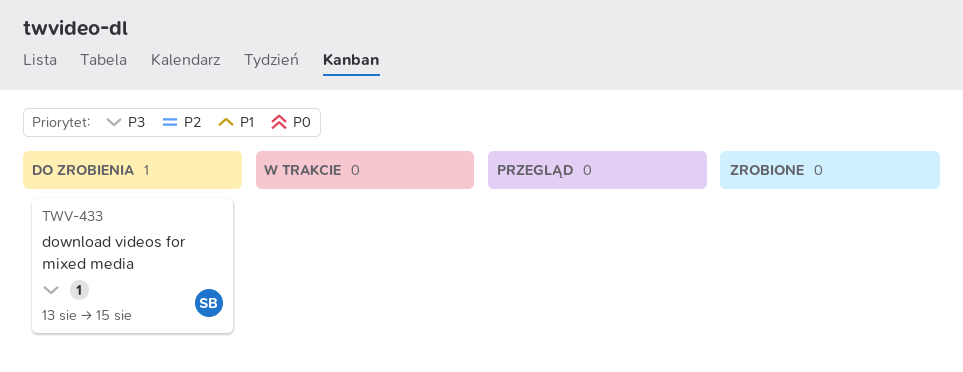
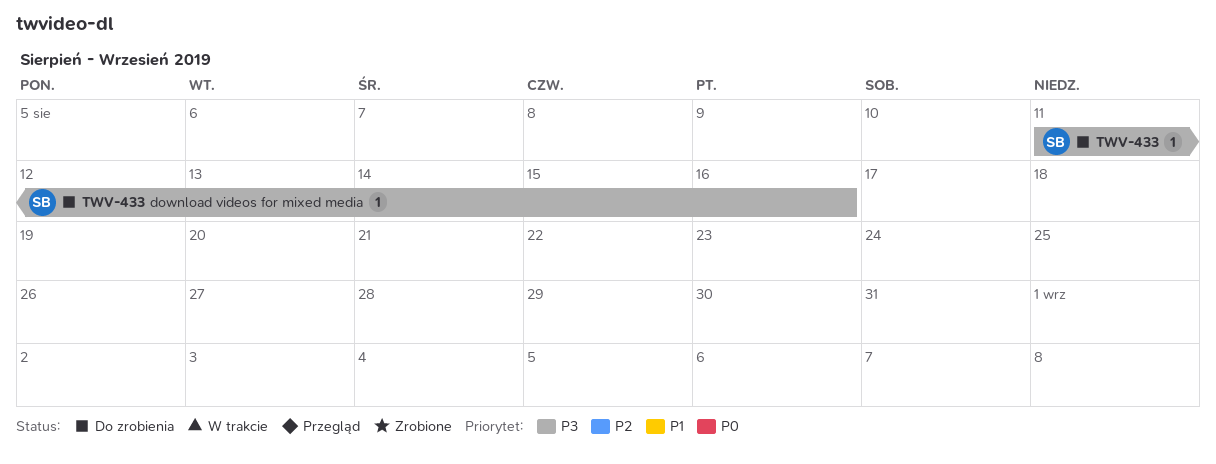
TWV-433, start: Aug 13 -> Aug 11
TWV-433, due: Aug 15 -> Aug 16

